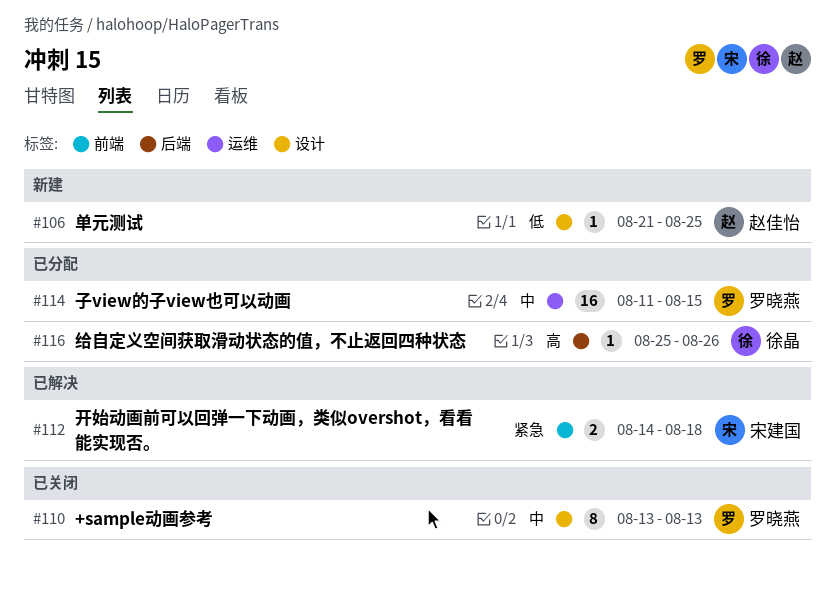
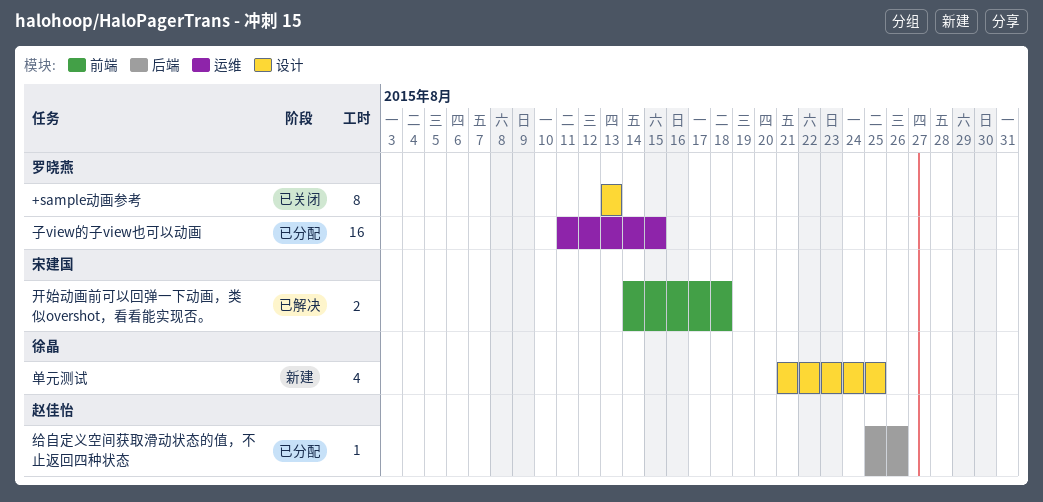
单元测试, owner: 赵佳怡 -> 徐晶
单元测试, estimate: 1 -> 4
给自定义空间获取滑动状态的值，不止返回四种状态, owner: 徐晶 -> 赵佳怡

